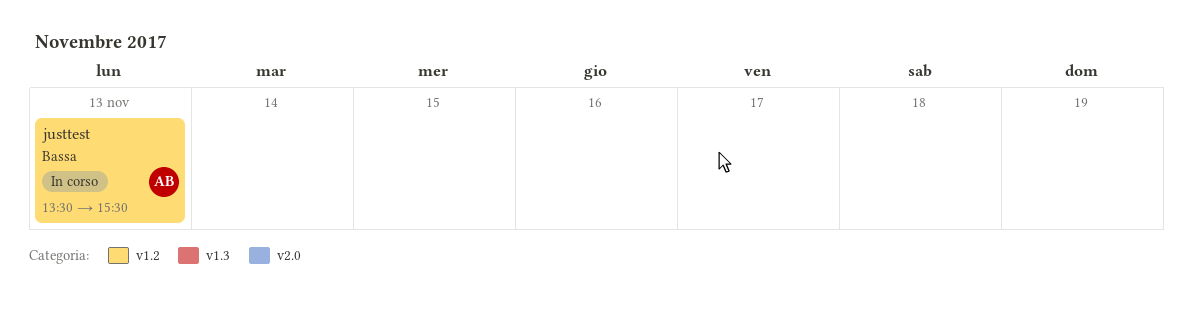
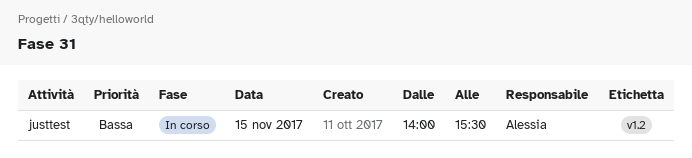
justtest, day: Nov 13 -> Nov 15
justtest, begins: 13:30 -> 14:00

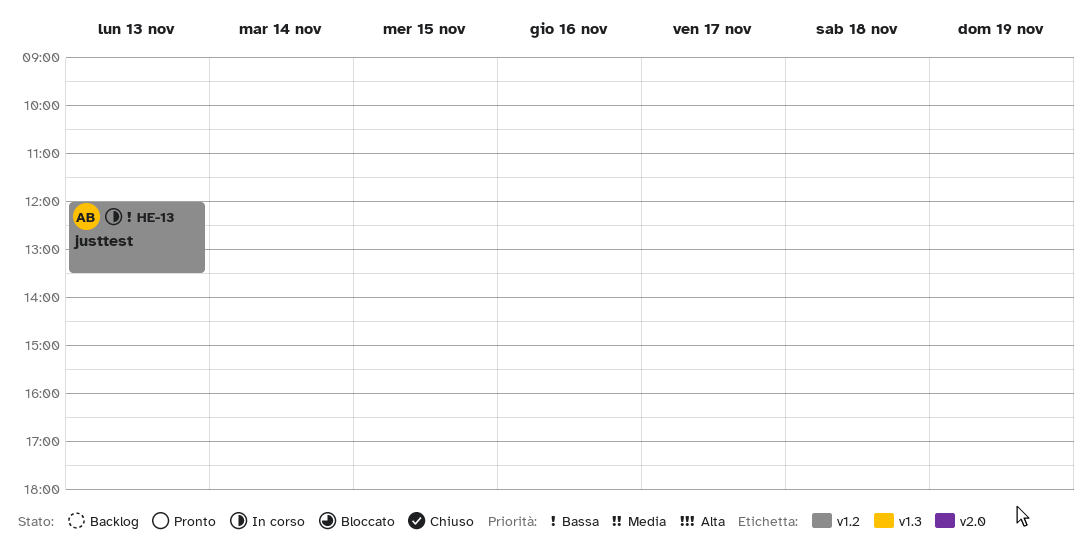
justtest, day: Nov 15 -> Nov 13
justtest, begins: 14:00 -> 12:00
justtest, ends: 15:30 -> 13:30

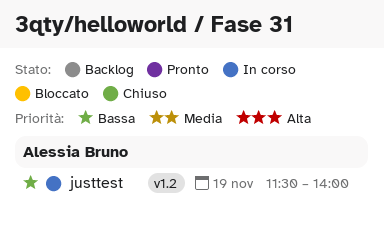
justtest, day: Nov 13 -> Nov 19
justtest, begins: 12:00 -> 11:30
justtest, ends: 13:30 -> 14:00

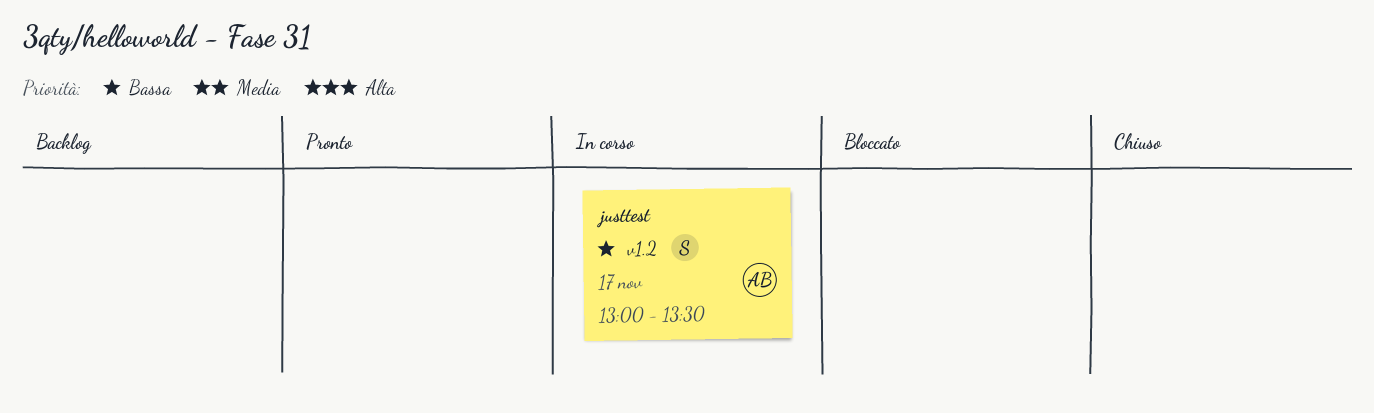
justtest, day: Nov 19 -> Nov 17
justtest, begins: 11:30 -> 13:00
justtest, ends: 14:00 -> 13:30

